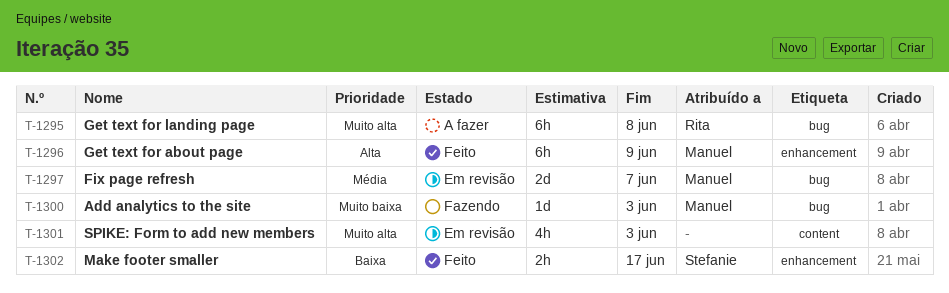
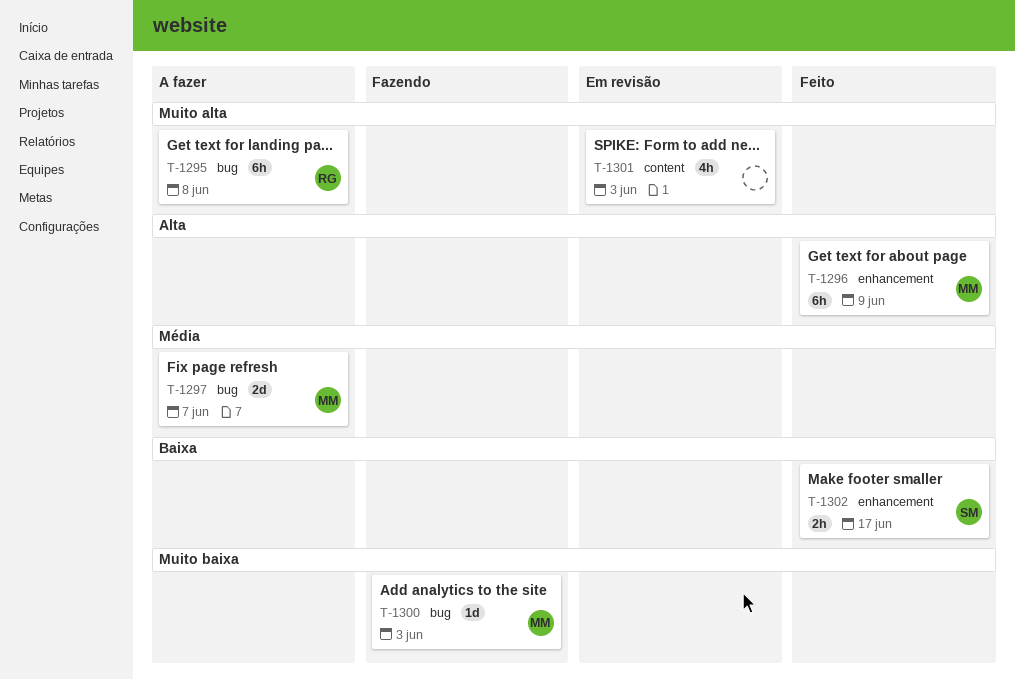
T-1297, status: Em revisão -> A fazer

